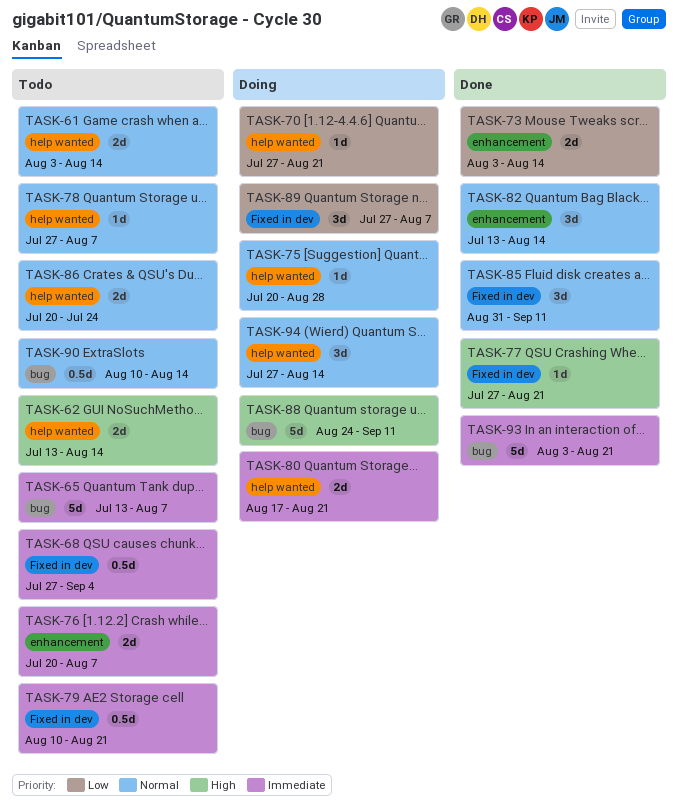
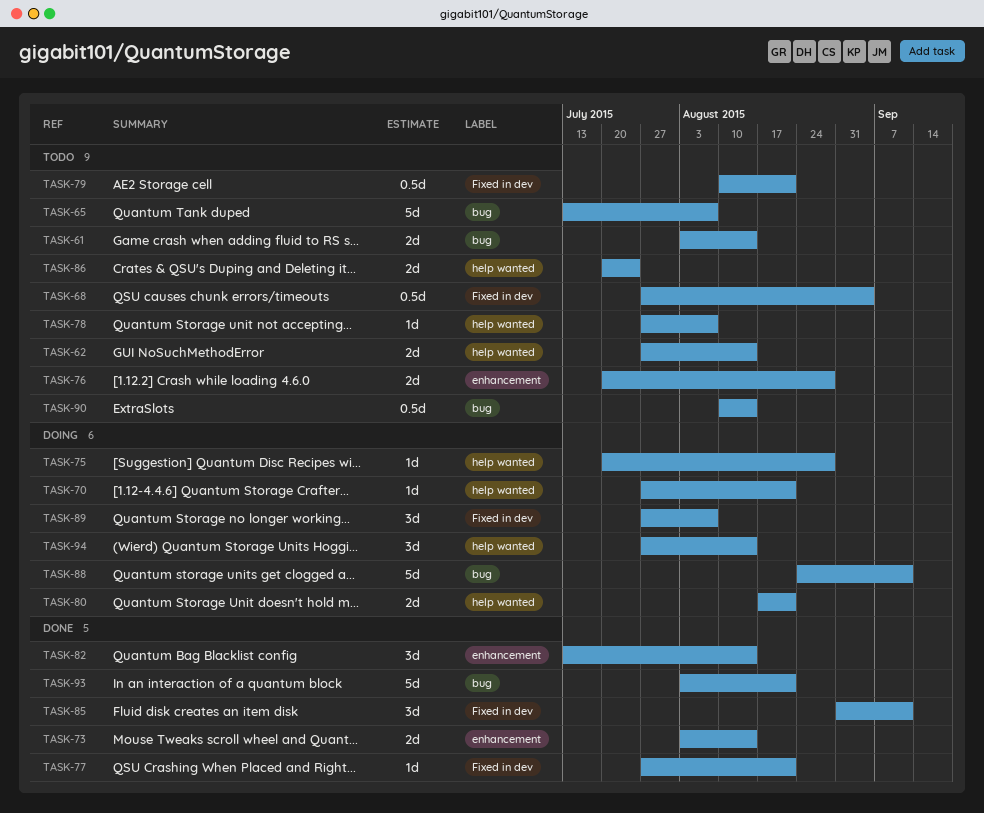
TASK-61, label: help wanted -> bug
TASK-62, start: Jul 13 -> Jul 27
TASK-76, due: Aug 7 -> Aug 28

